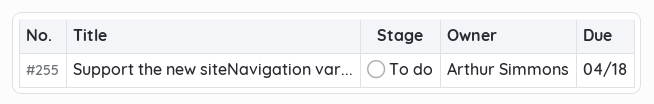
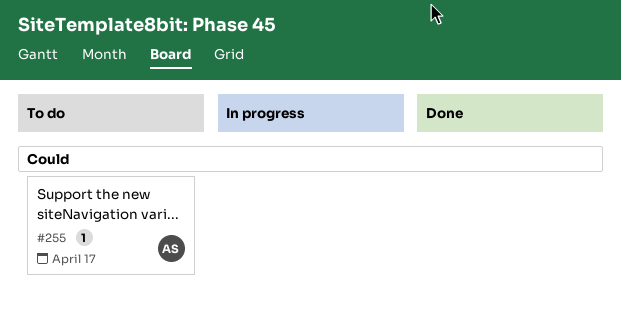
#255, due: Apr 18 -> Apr 17

